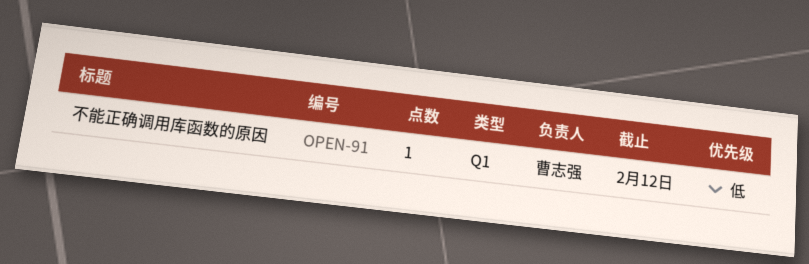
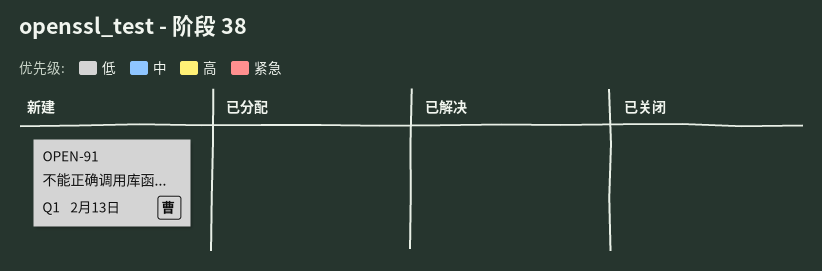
OPEN-91, due: Feb 12 -> Feb 13

